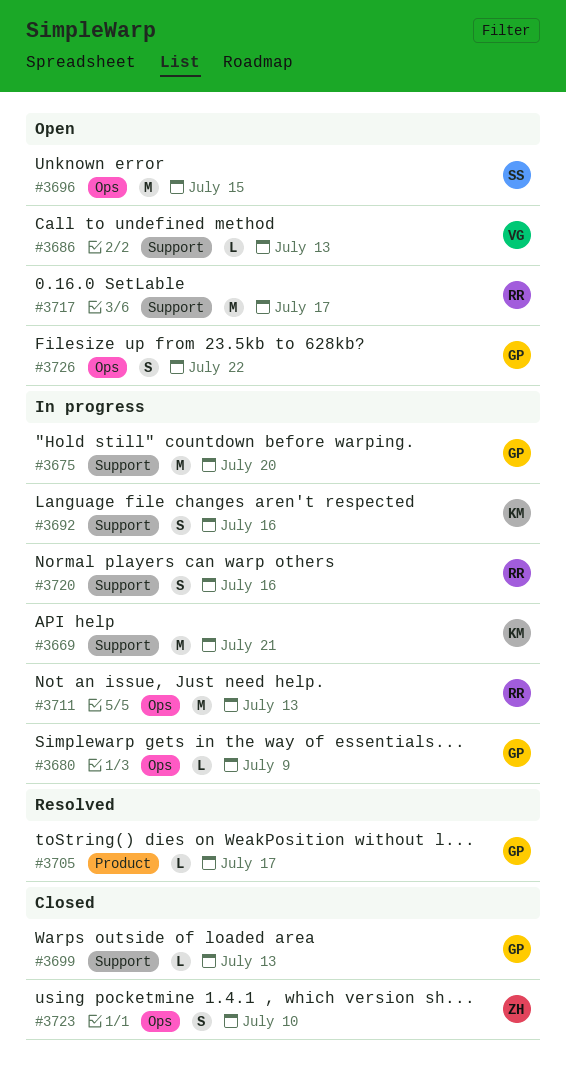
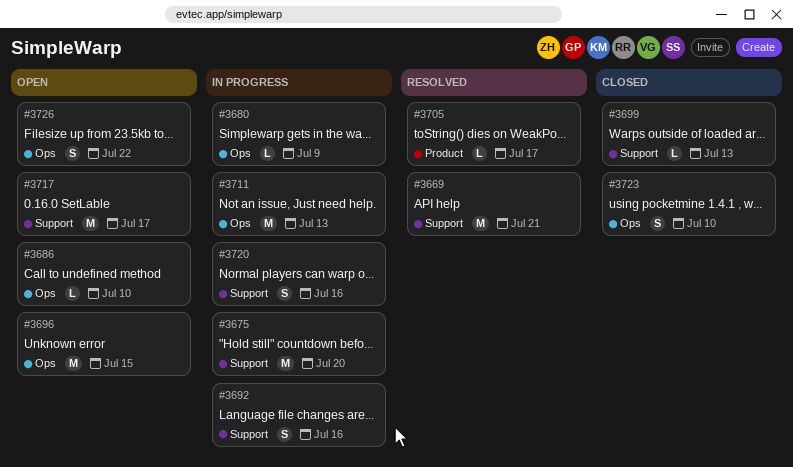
#3669, status: In progress -> Resolved
#3686, label: Support -> Ops
#3686, due: Jul 13 -> Jul 10

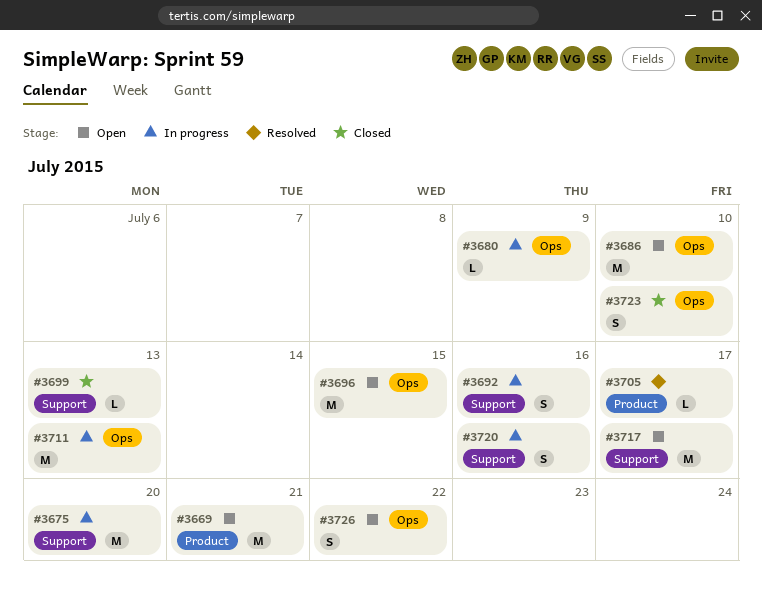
#3669, status: Resolved -> Open
#3669, label: Support -> Product
#3686, estimate: L -> M

